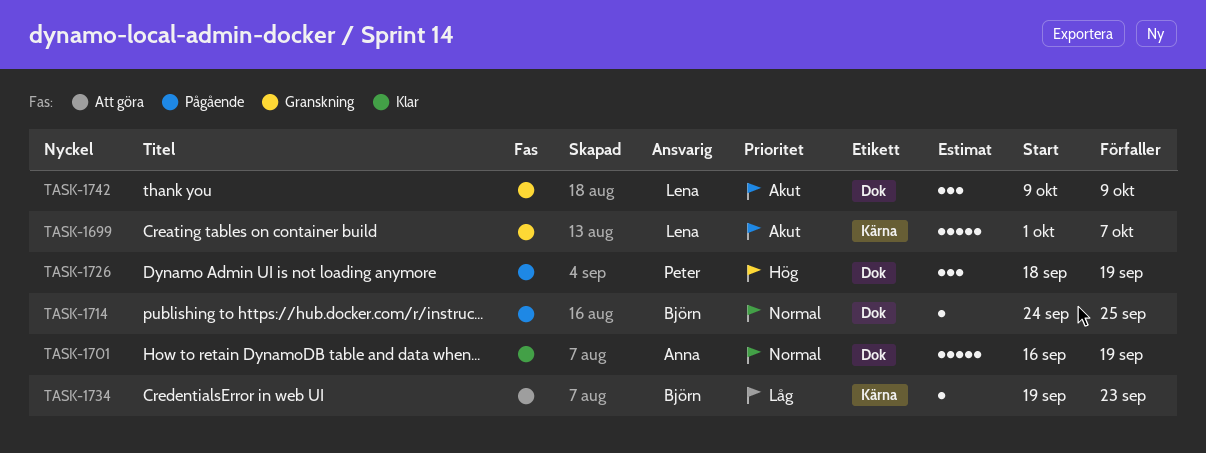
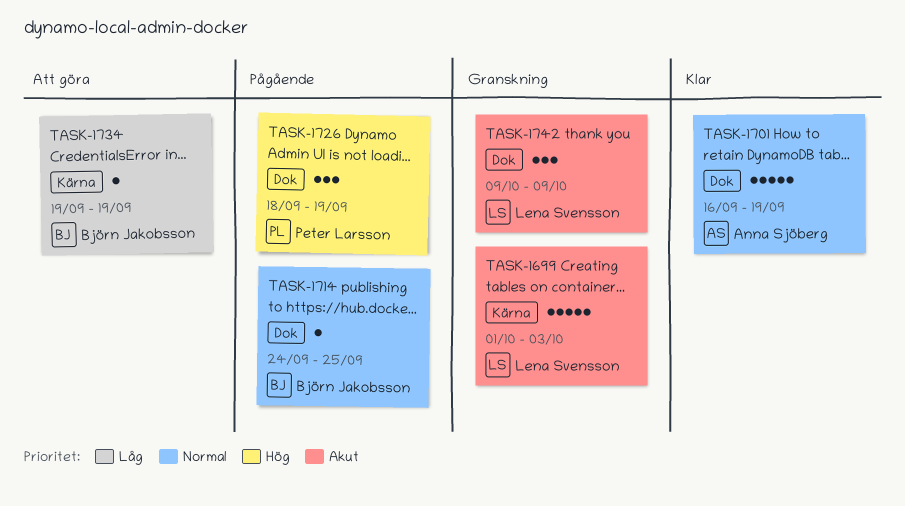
TASK-1699, due: Oct 7 -> Oct 3
TASK-1734, due: Sep 23 -> Sep 19

